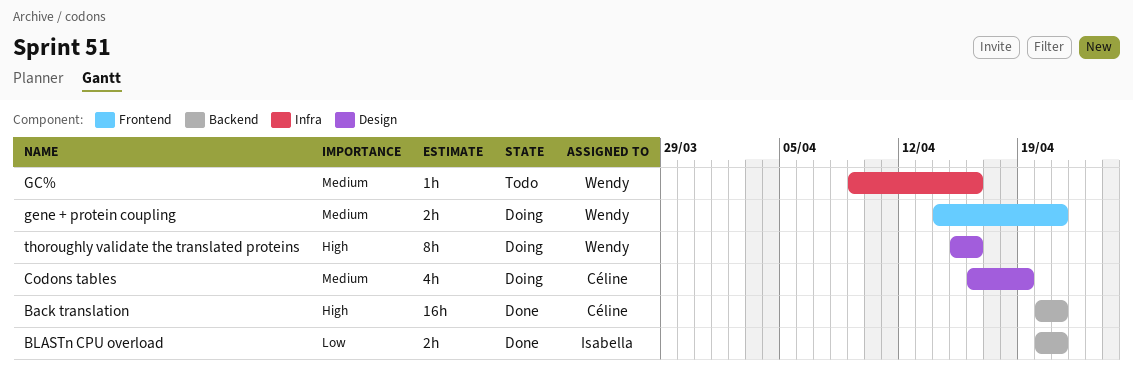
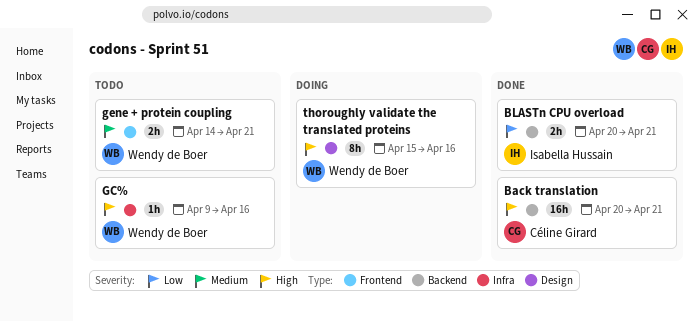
Codons tables: present -> none
GC%, priority: Medium -> High
gene + protein coupling, status: Doing -> Todo

